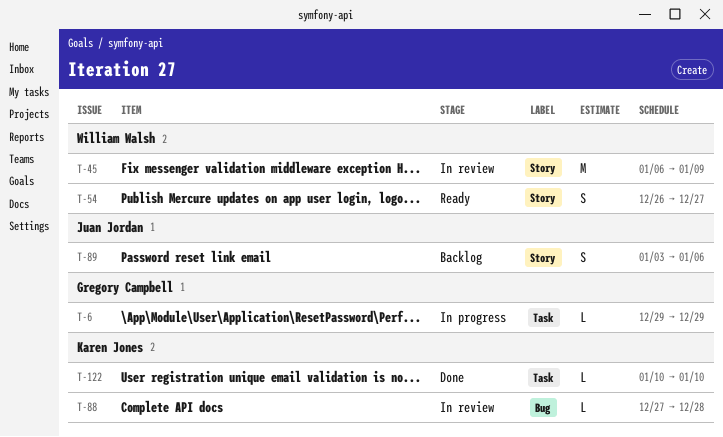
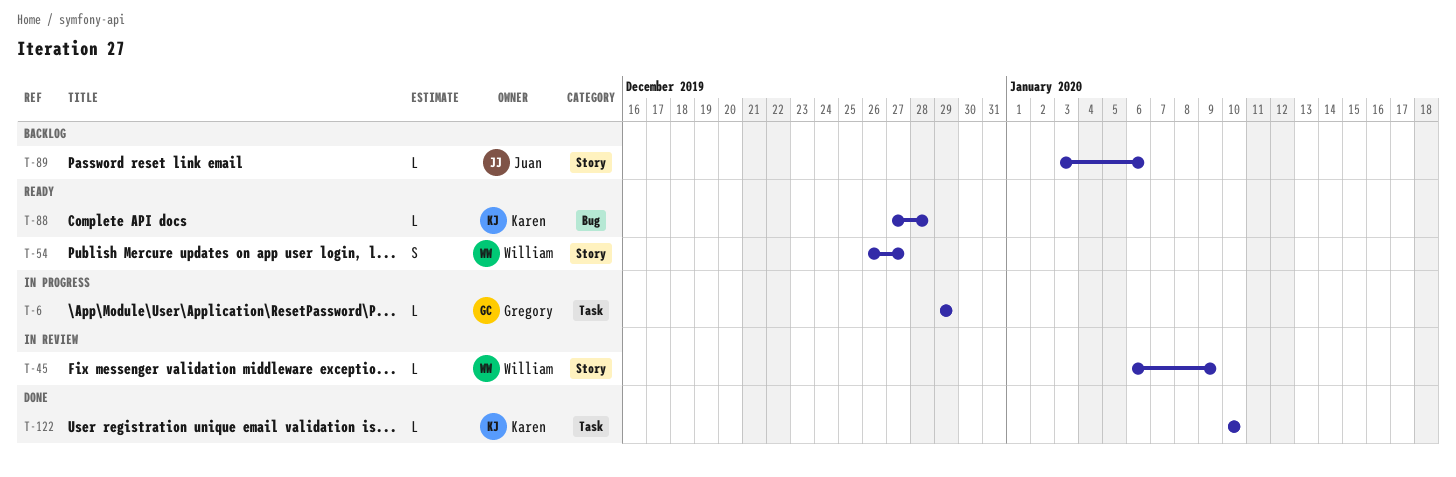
T-45, estimate: M -> L
T-88, status: In review -> Ready
T-89, estimate: S -> L

